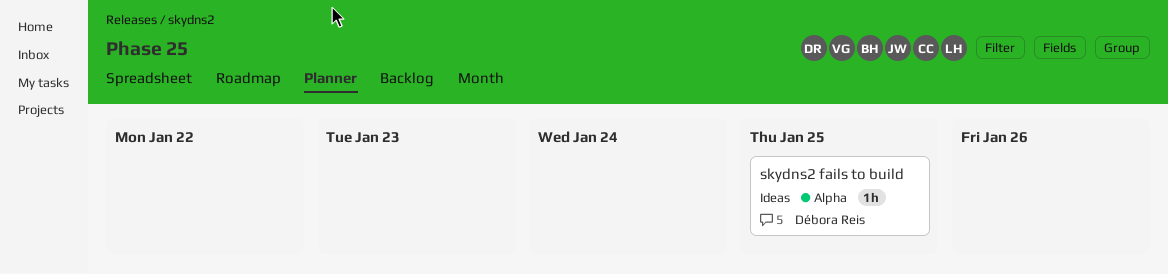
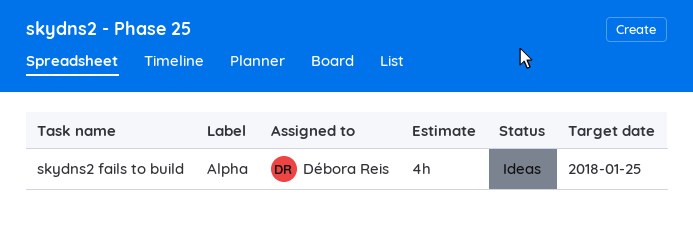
skydns2 fails to build, estimate: 1h -> 4h

